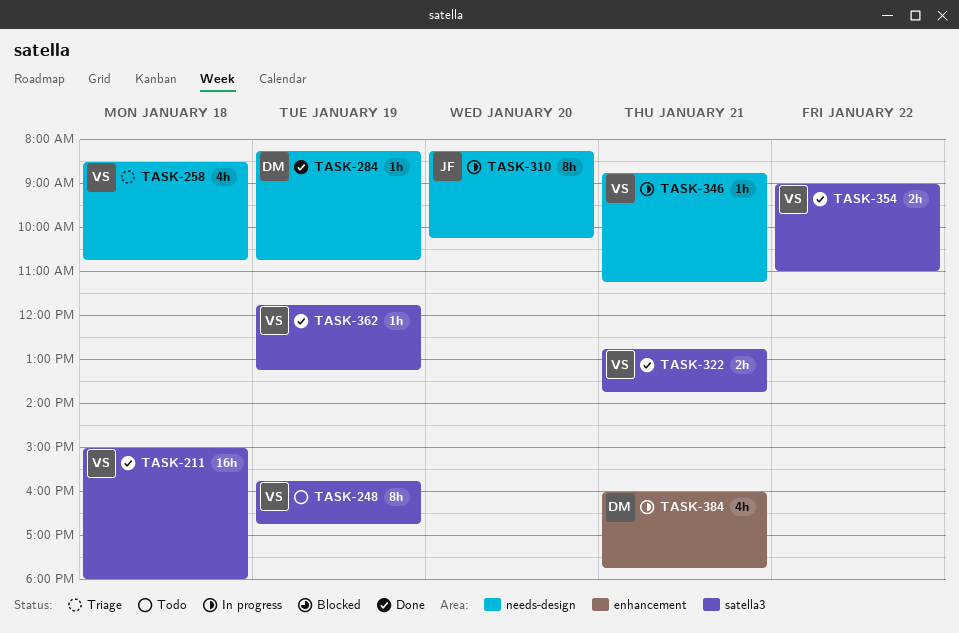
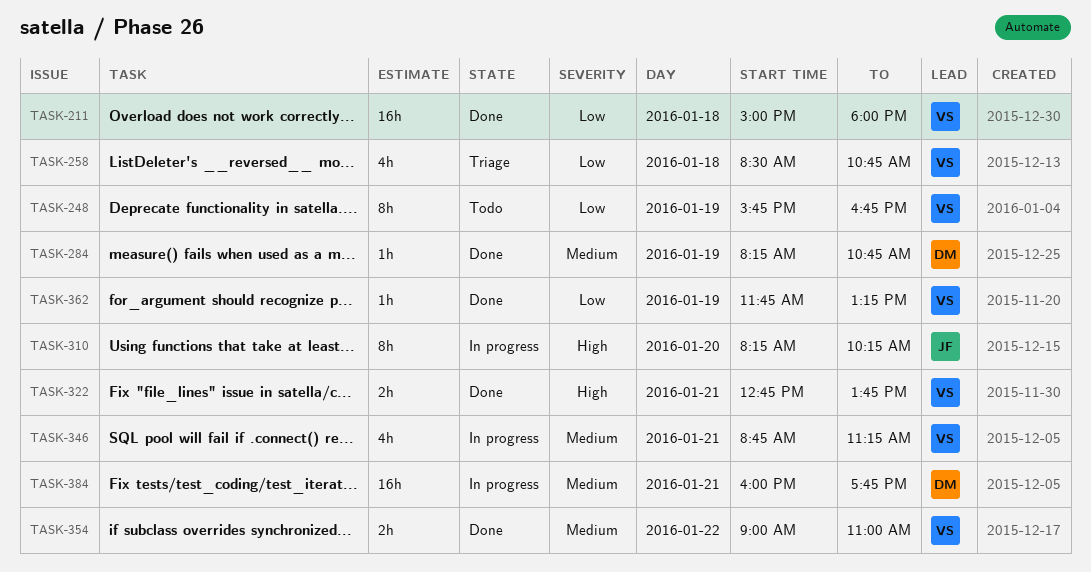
TASK-346, estimate: 1h -> 4h
TASK-384, estimate: 4h -> 16h

